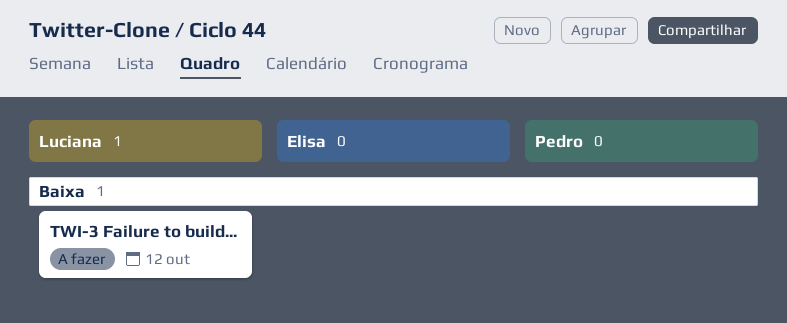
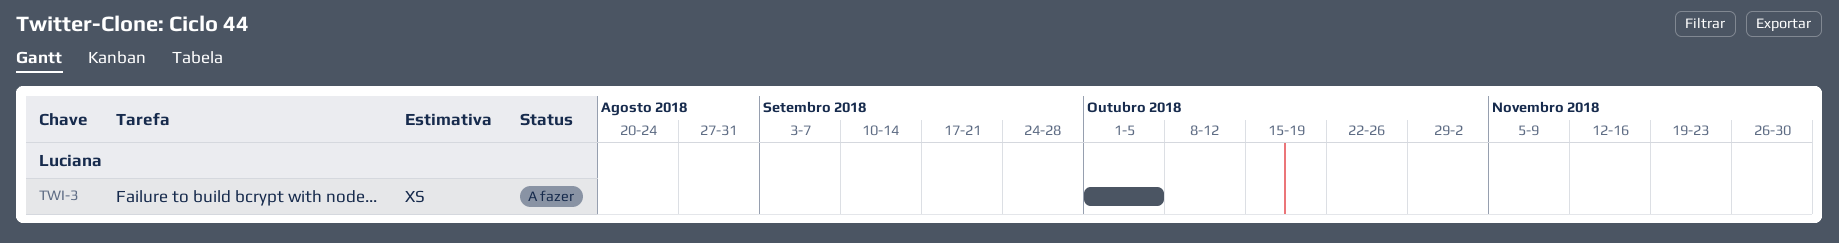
TWI-3, due: Oct 12 -> Oct 5

